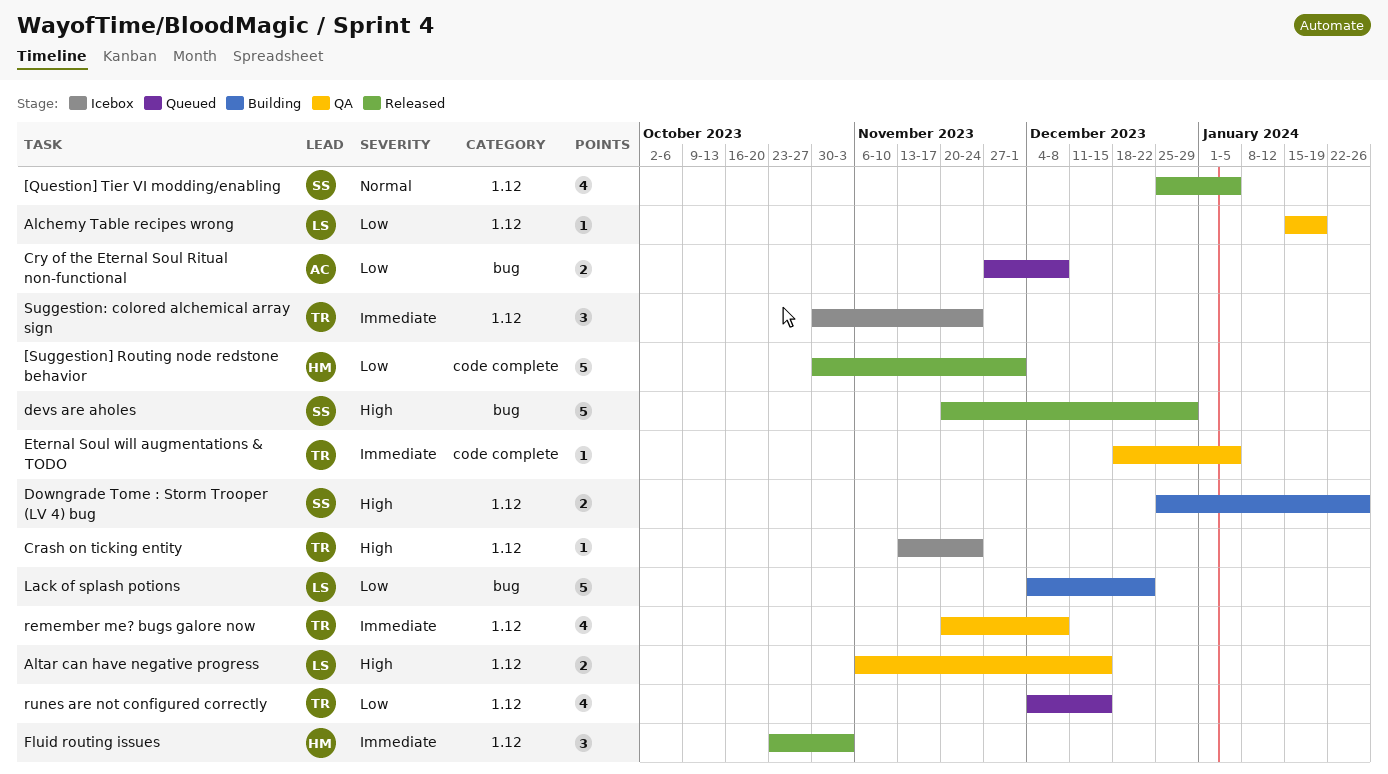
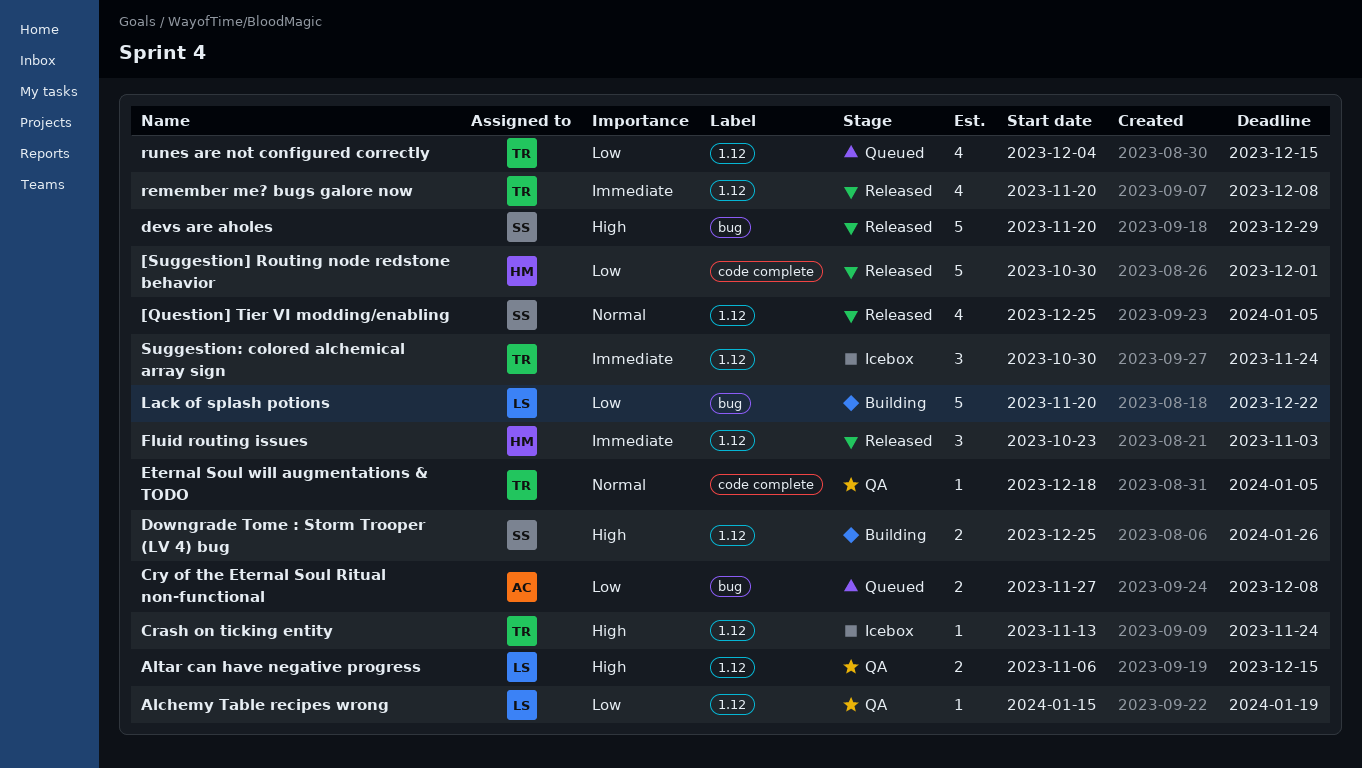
Eternal Soul will augmentations & TODO, priority: Immediate -> Normal
Lack of splash potions, start: Dec 4 -> Nov 20
remember me? bugs galore now, status: QA -> Released

